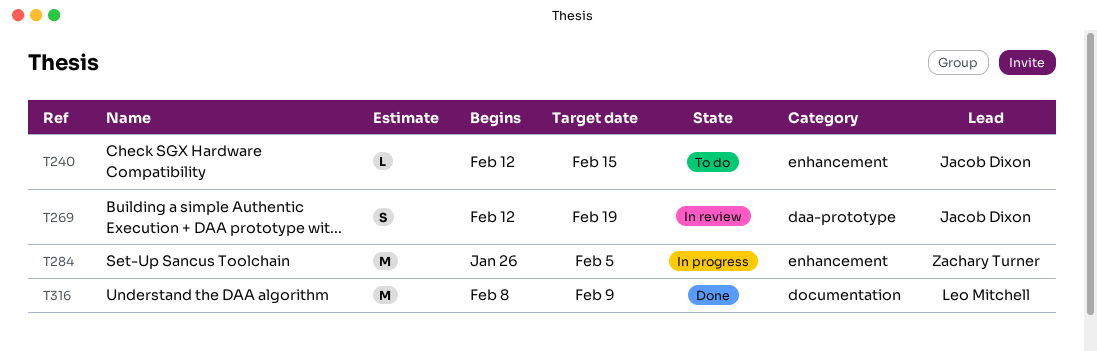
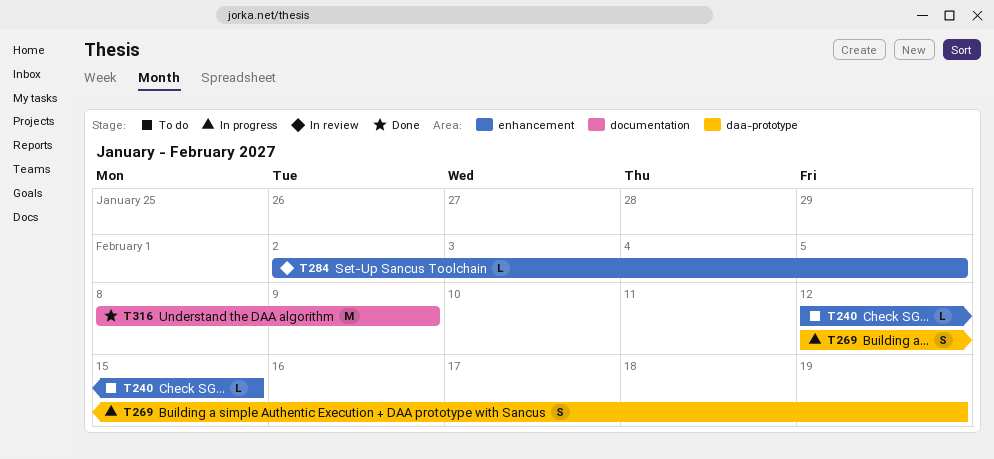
T269, status: In review -> In progress
T284, status: In progress -> In review
T284, estimate: M -> L
T284, start: Jan 26 -> Feb 2

